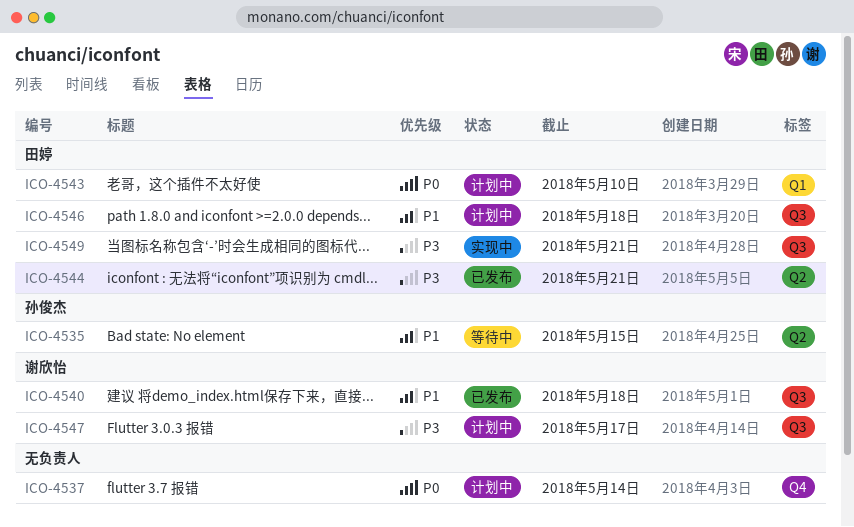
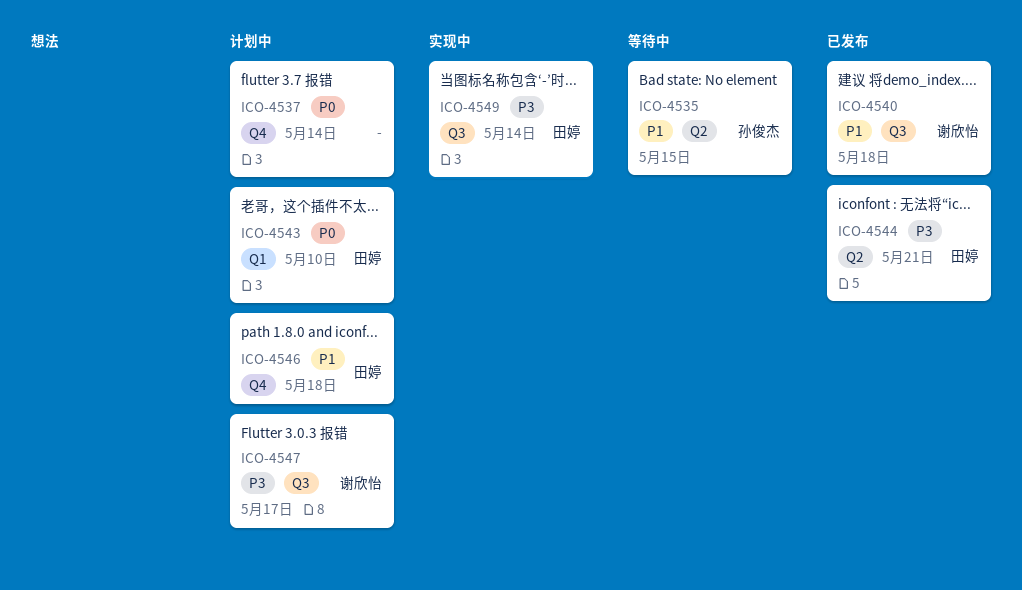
ICO-4546, label: Q3 -> Q4
ICO-4549, due: May 21 -> May 14

